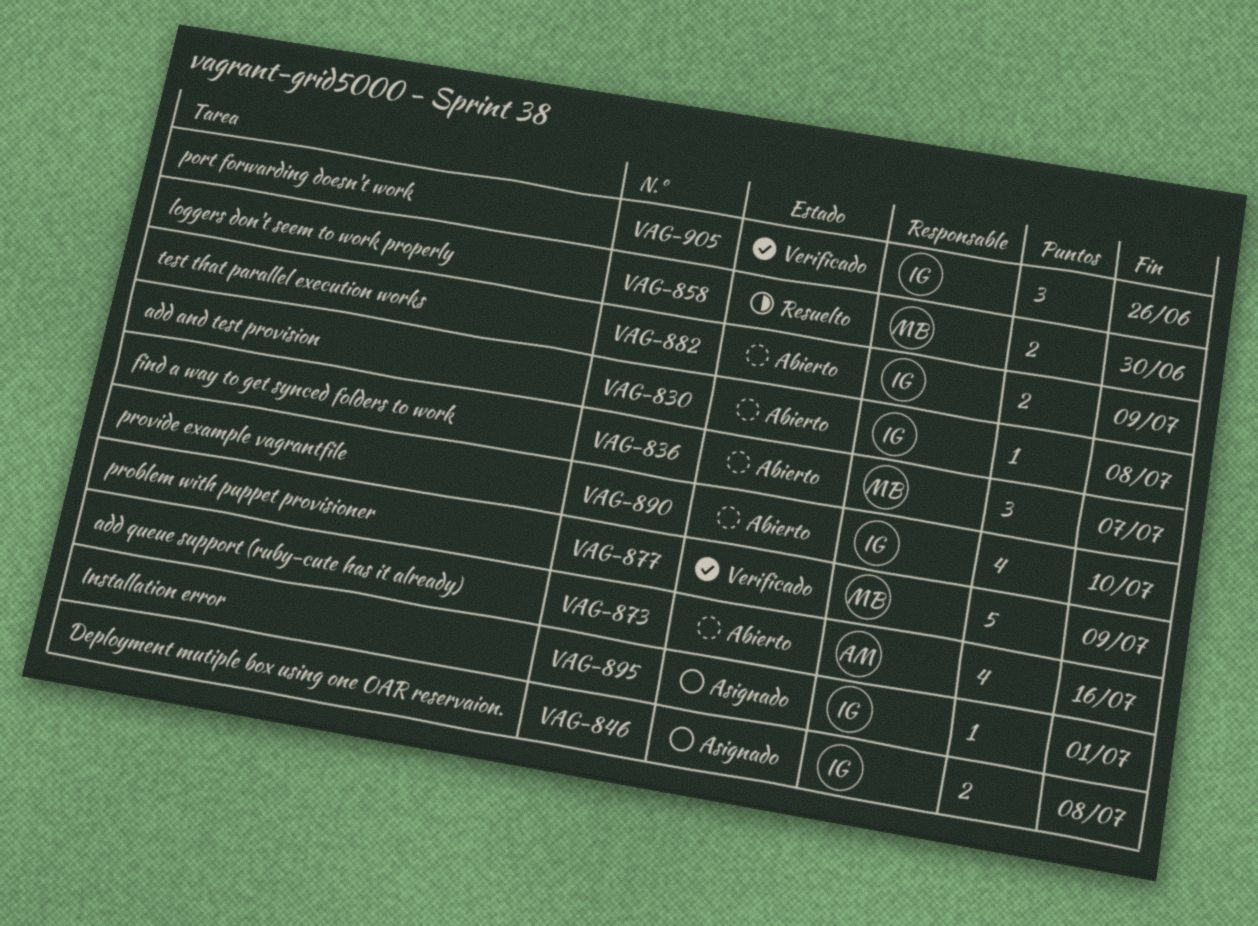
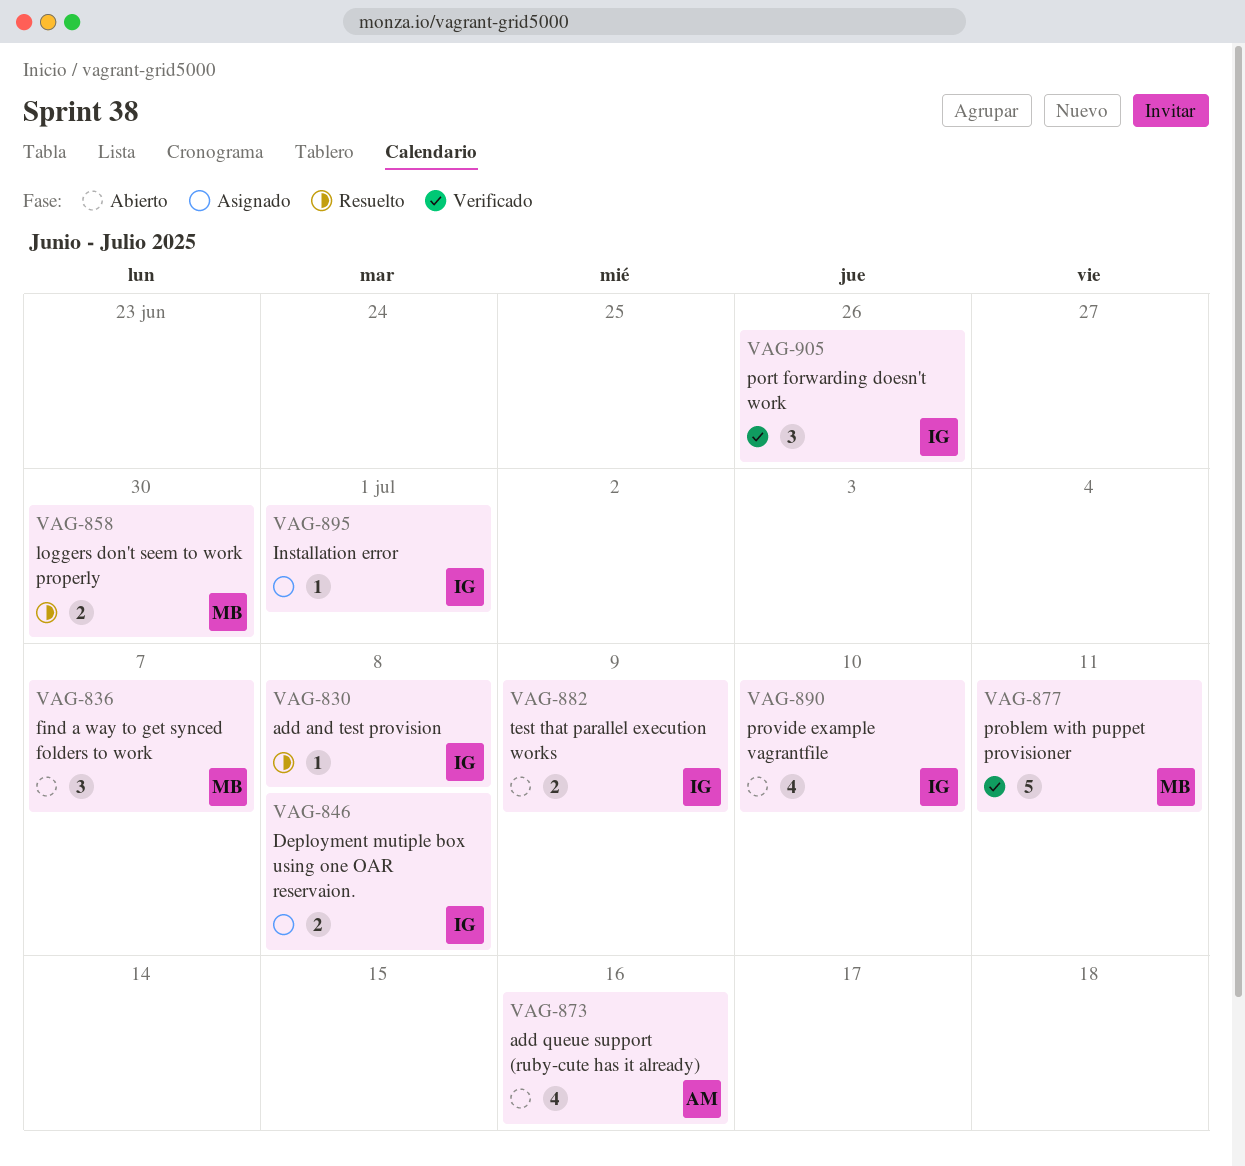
VAG-830, status: Abierto -> Resuelto
VAG-877, due: Jul 9 -> Jul 11

